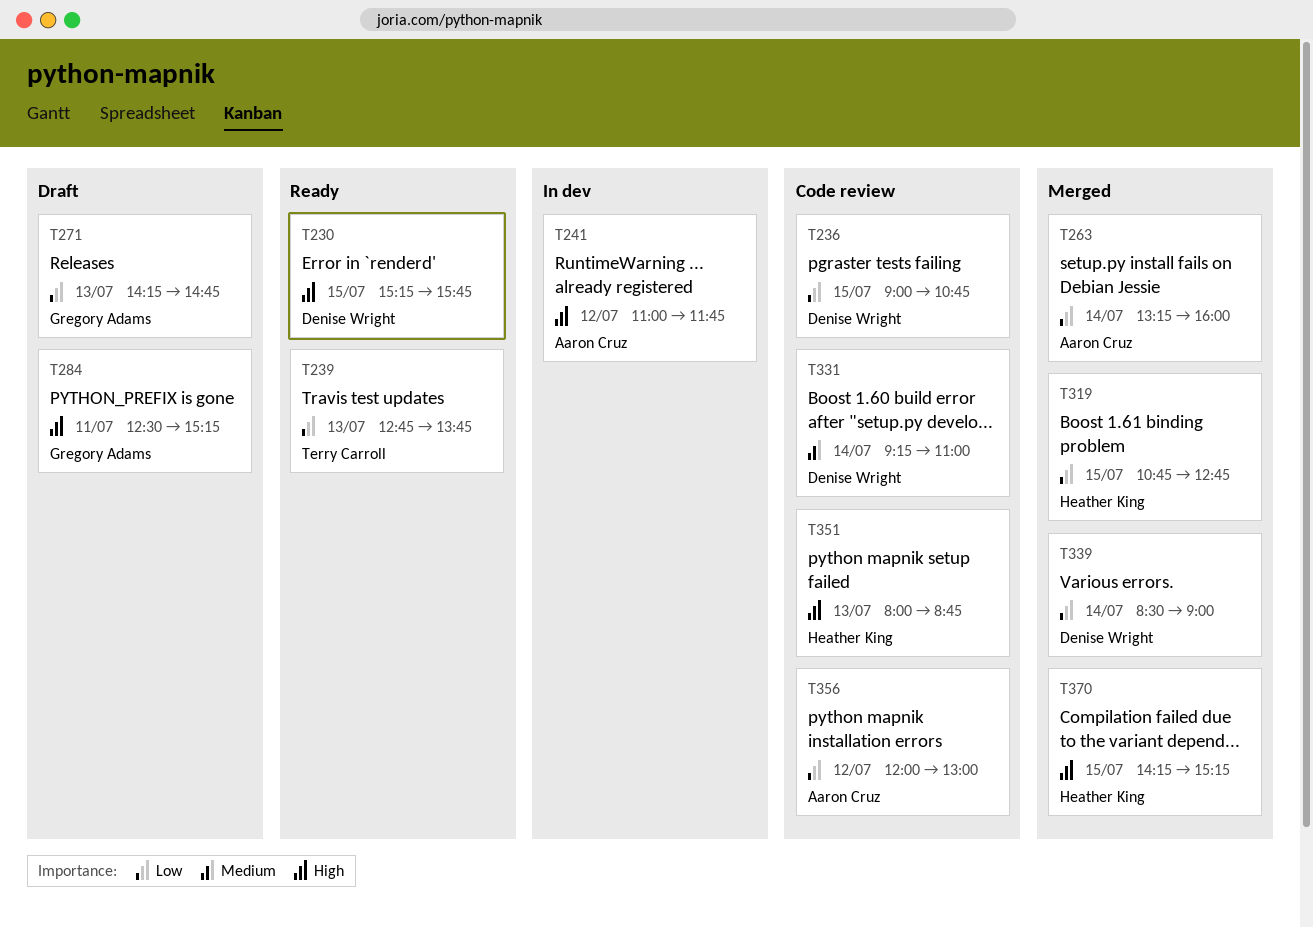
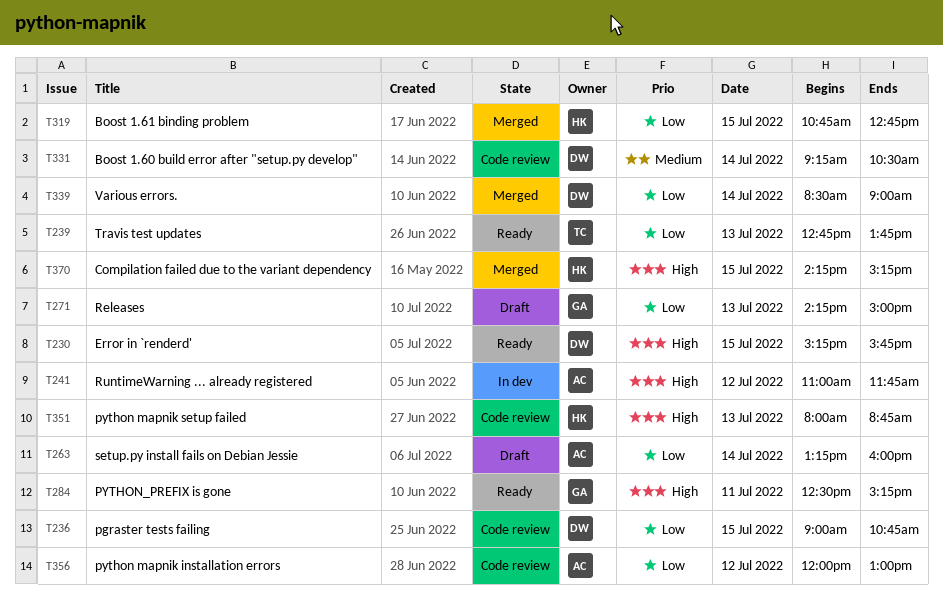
T263, status: Merged -> Draft
T271, ends: 14:45 -> 15:00
T284, status: Draft -> Ready
T331, ends: 11:00 -> 10:30

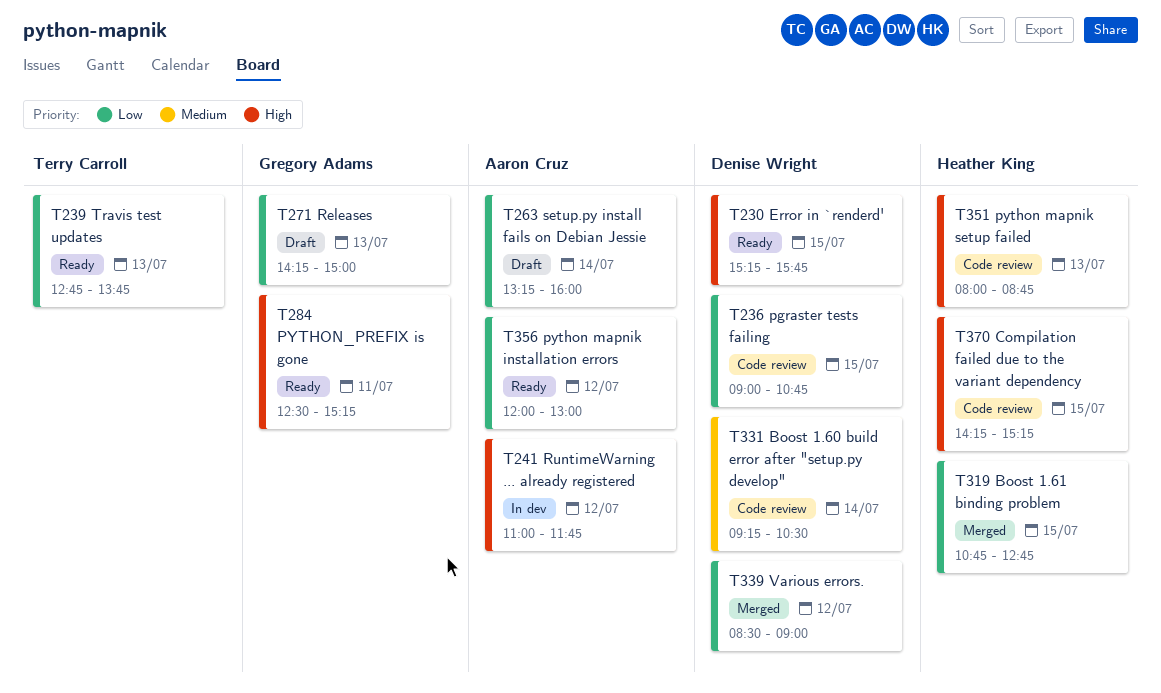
T339, day: Jul 14 -> Jul 12
T356, status: Code review -> Ready
T370, status: Merged -> Code review

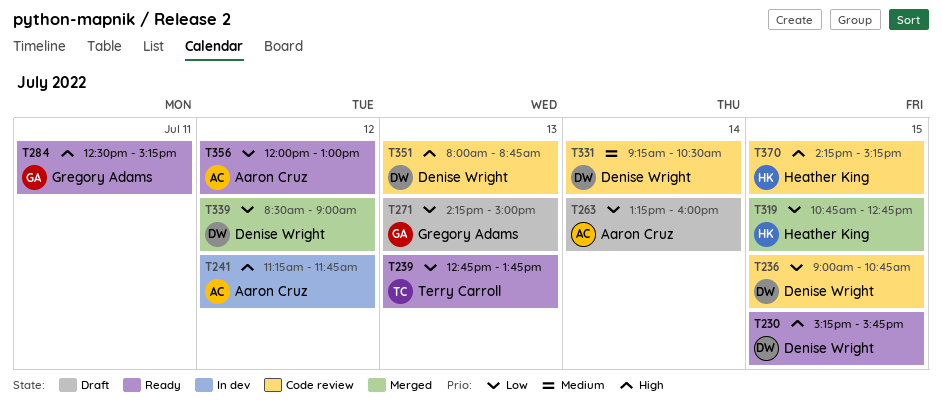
T241, begins: 11:00 -> 11:15
T351, owner: Heather King -> Denise Wright

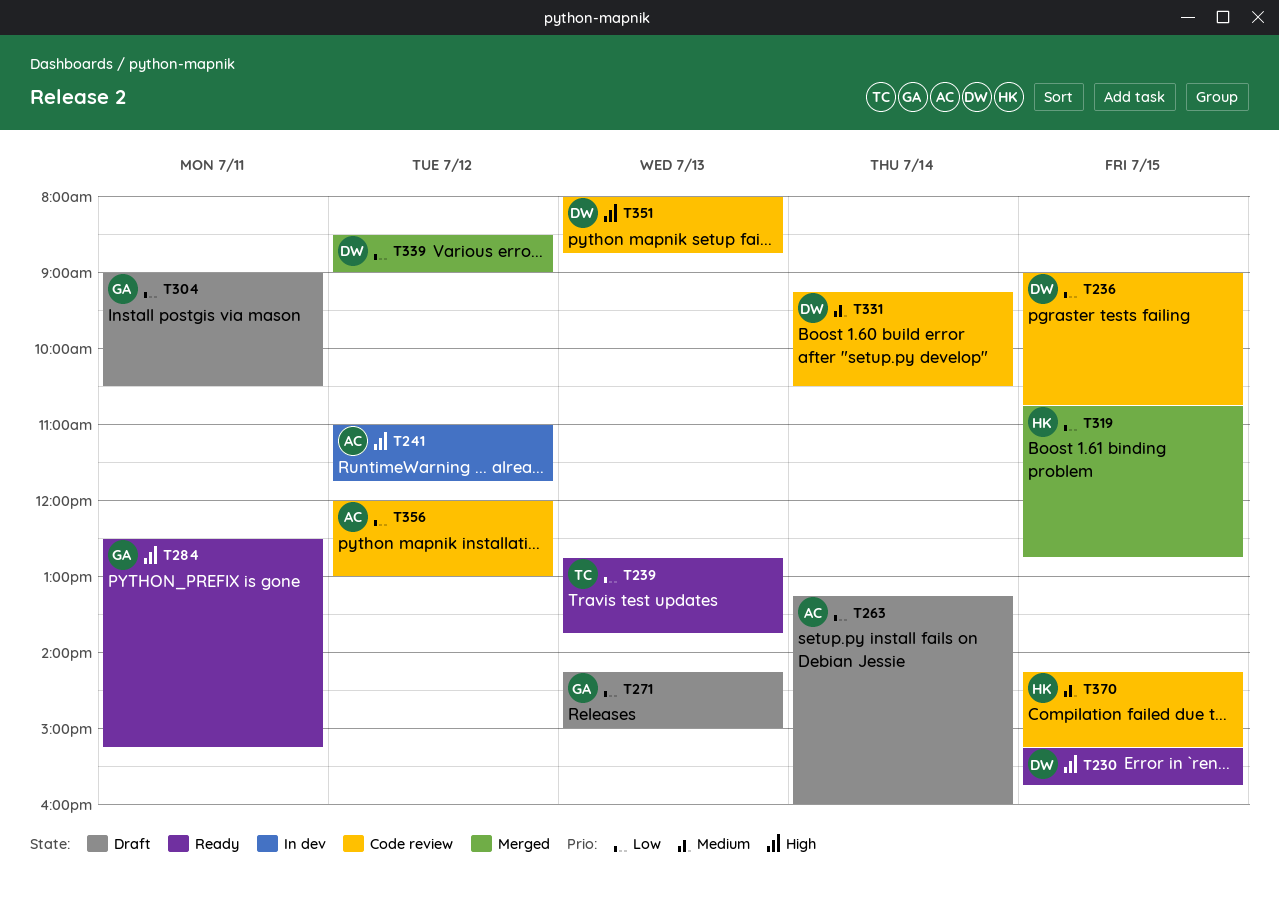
T241, begins: 11:15 -> 11:00
T304: none -> present
T356, status: Ready -> Code review
T370, priority: High -> Medium

